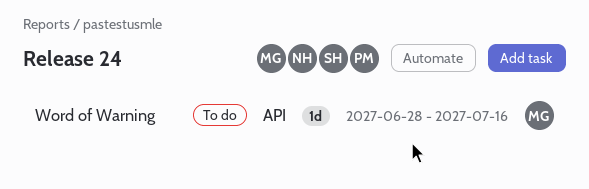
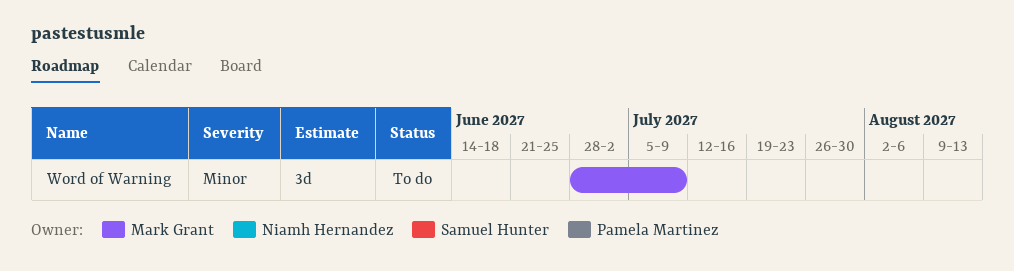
Word of Warning, estimate: 1d -> 3d
Word of Warning, due: Jul 16 -> Jul 9

